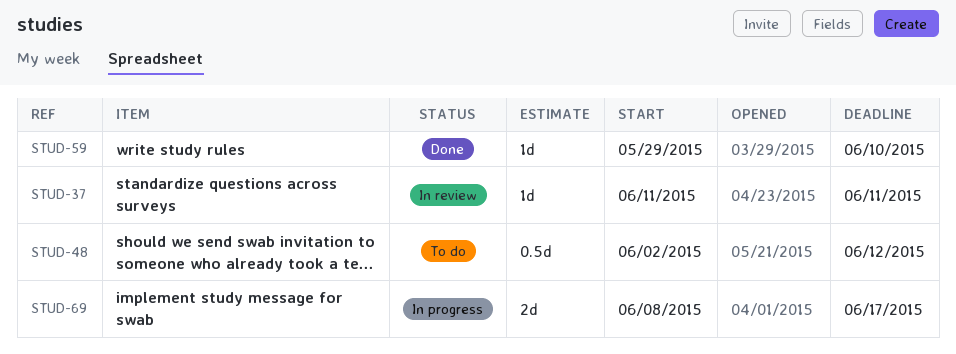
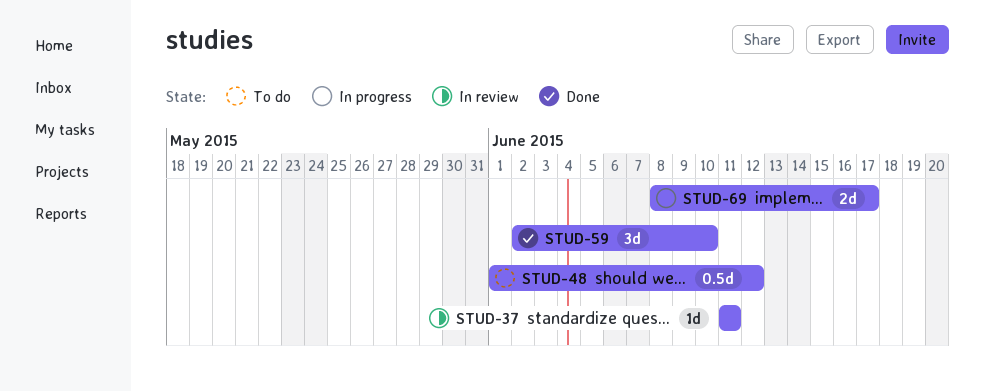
STUD-48, start: Jun 2 -> Jun 1
STUD-59, estimate: 1d -> 3d
STUD-59, start: May 29 -> Jun 2

